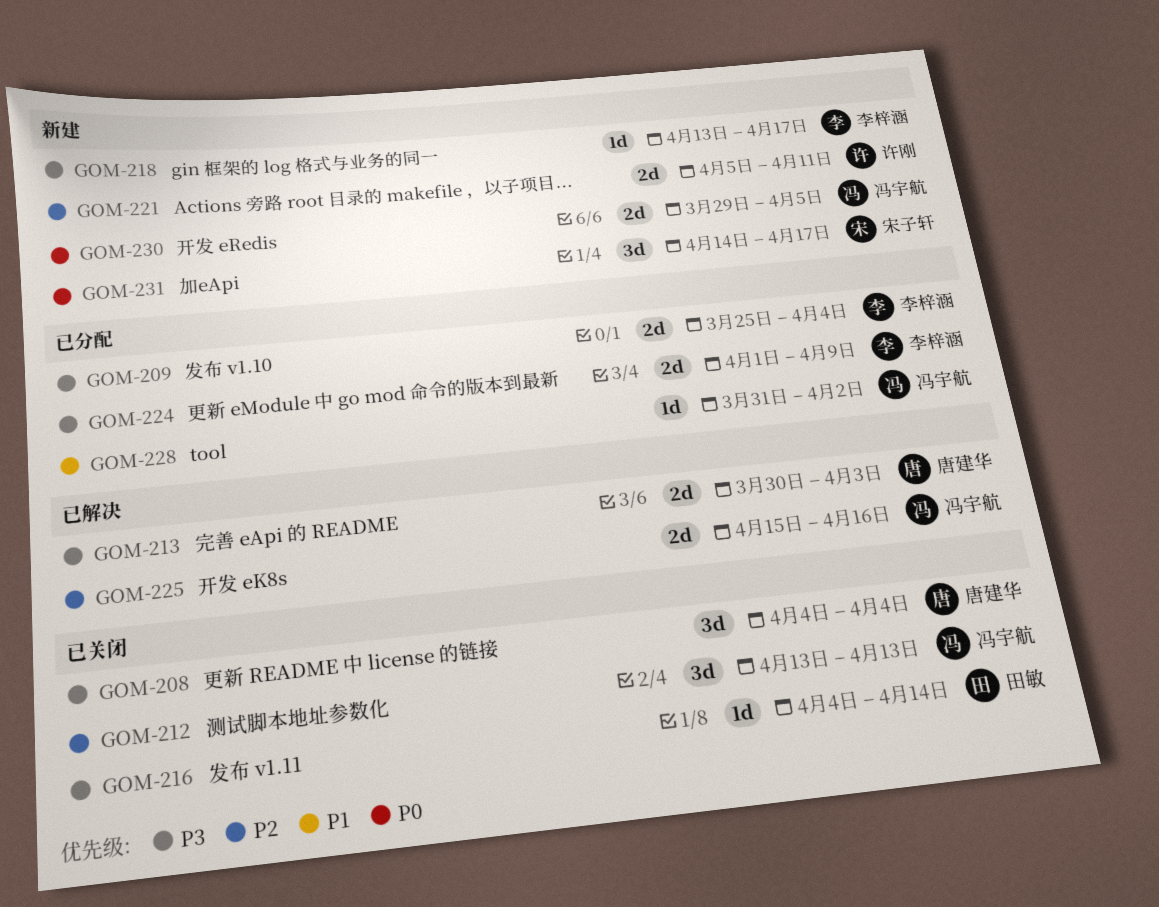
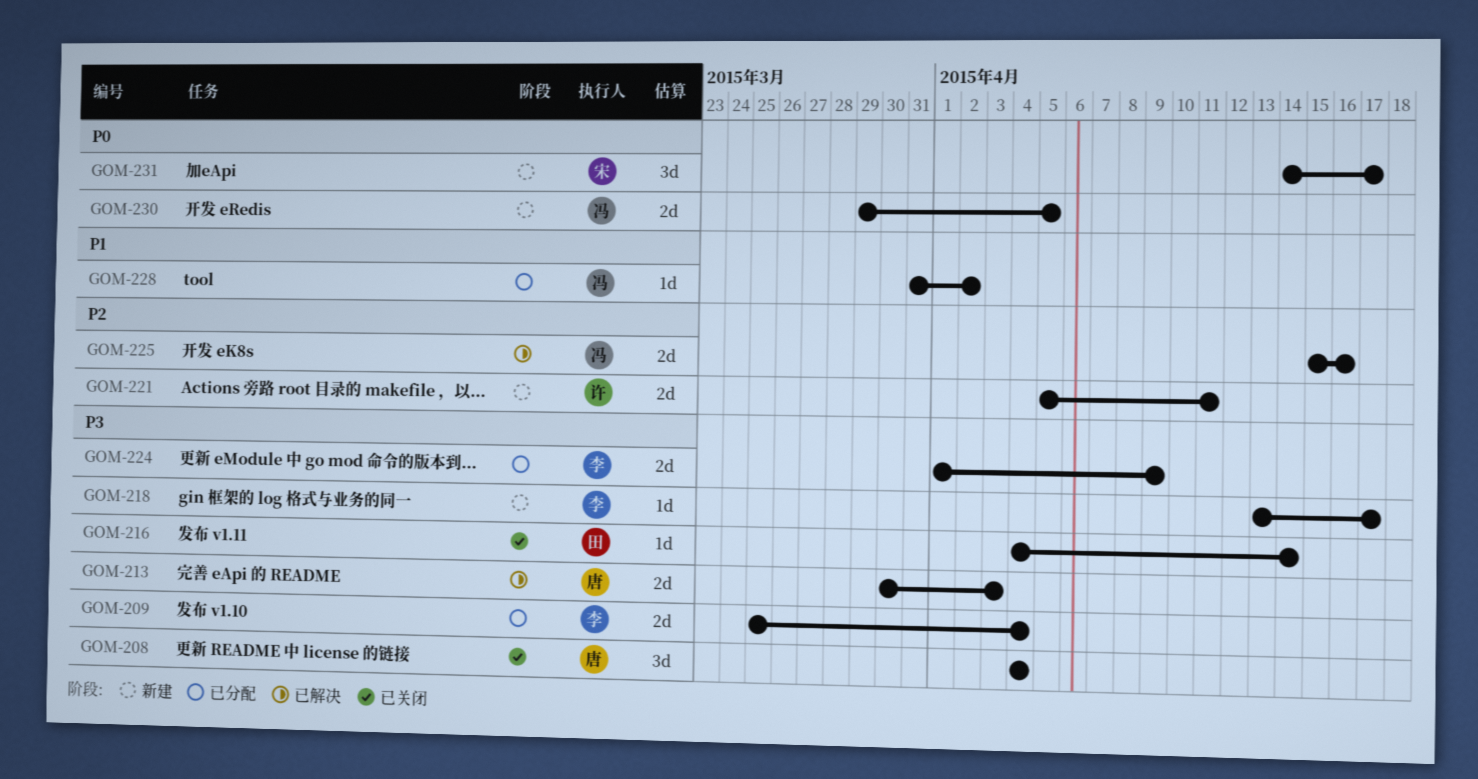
GOM-212: present -> none

